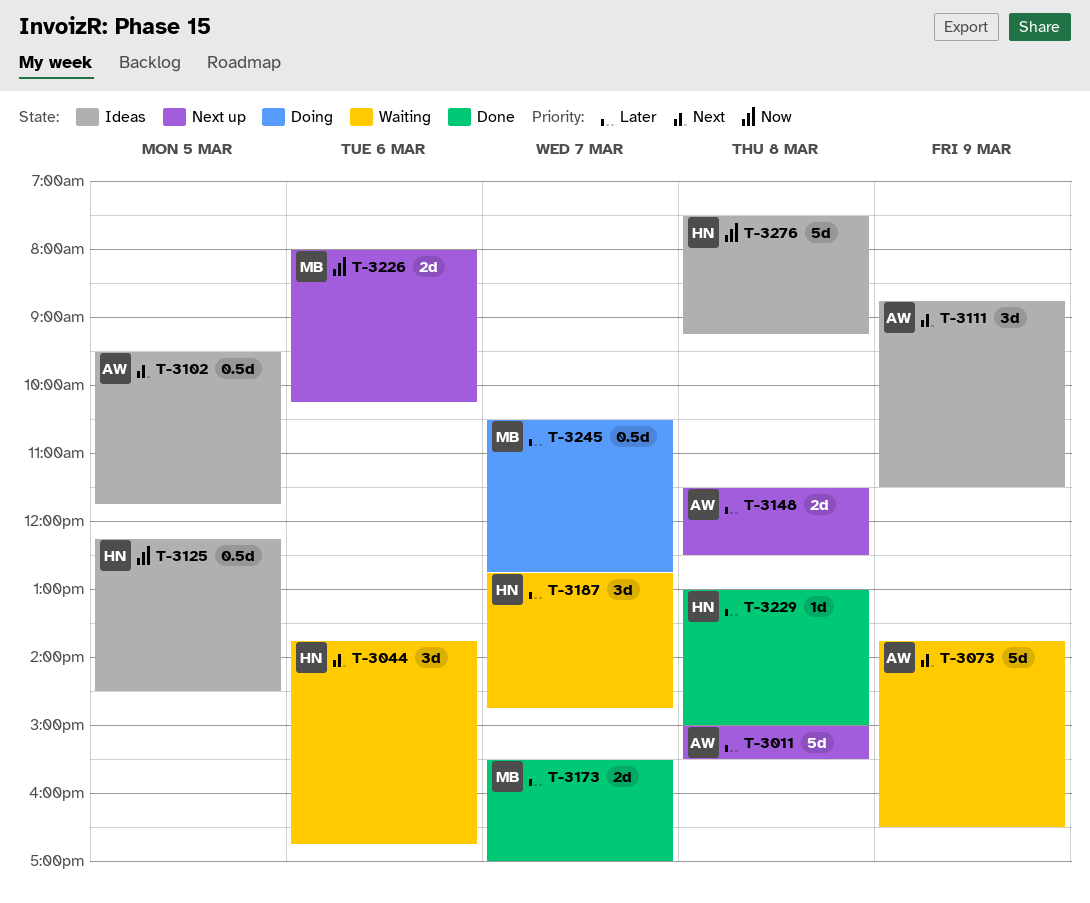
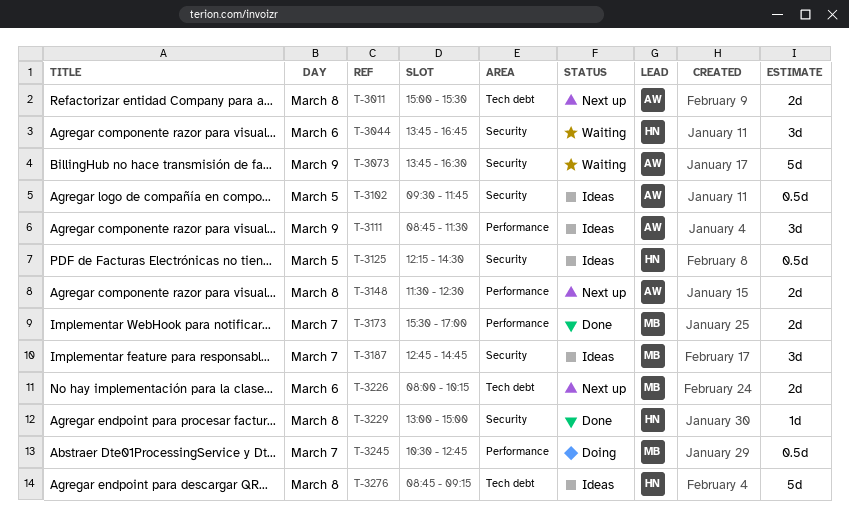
T-3011, estimate: 5d -> 2d
T-3187, status: Waiting -> Ideas
T-3187, owner: HN -> MB
T-3276, begins: 07:30 -> 08:45

